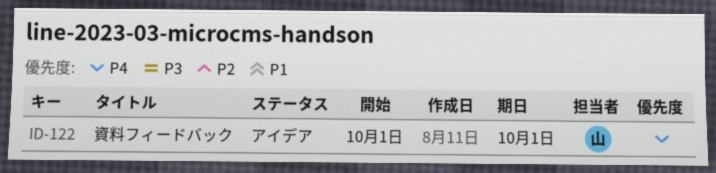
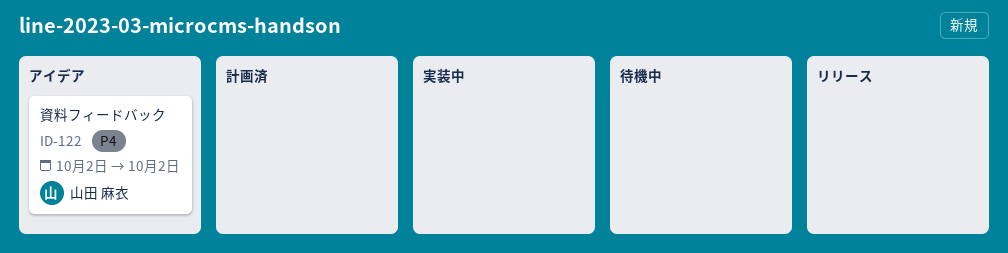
ID-122, start: Oct 1 -> Oct 2
ID-122, due: Oct 1 -> Oct 2

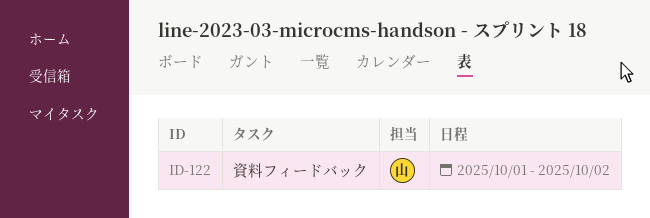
ID-122, start: Oct 2 -> Oct 1

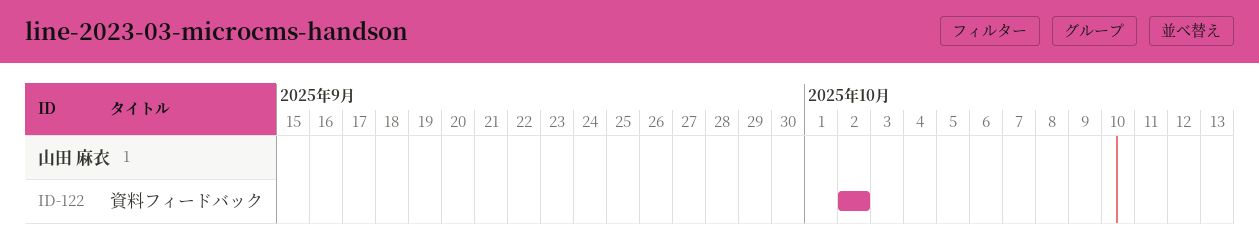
ID-122, start: Oct 1 -> Oct 2

